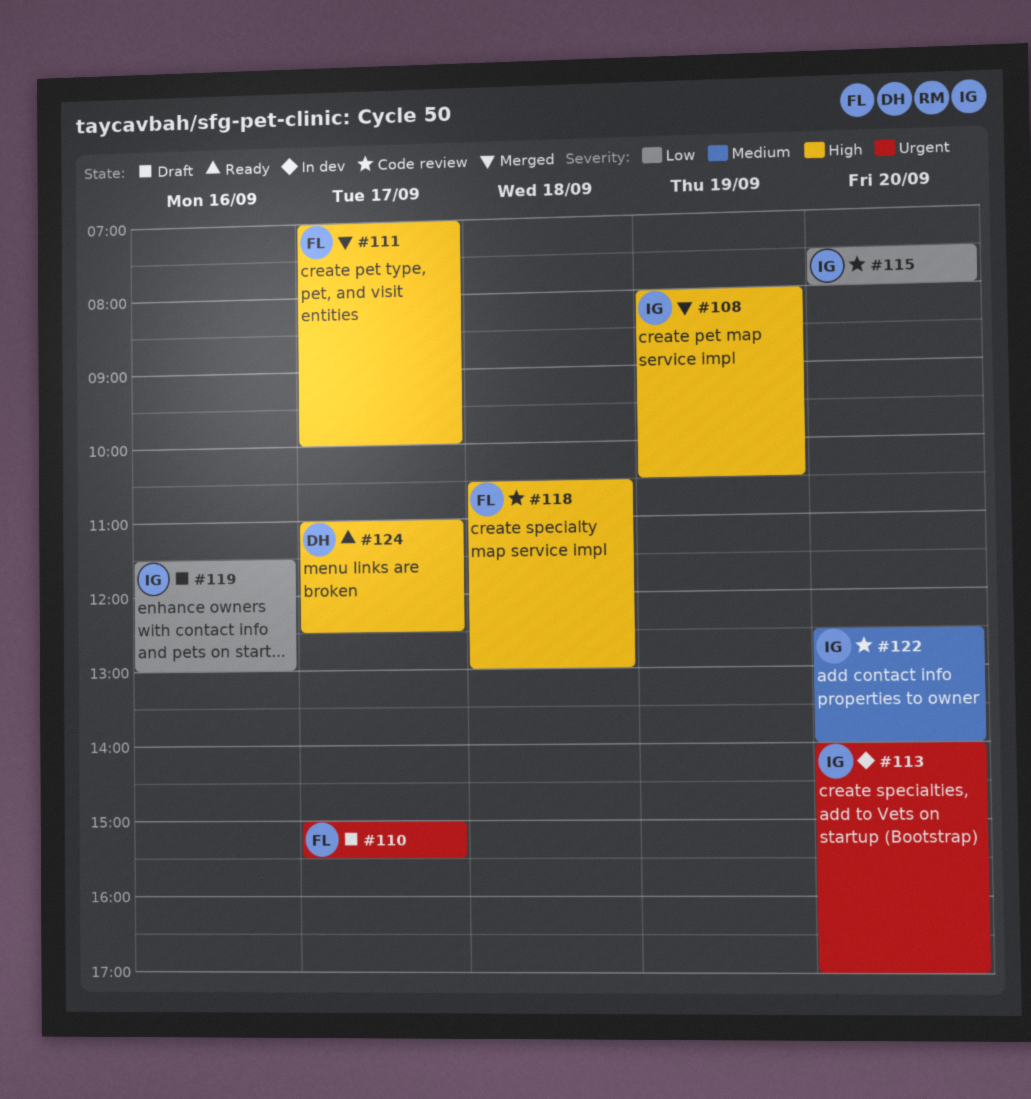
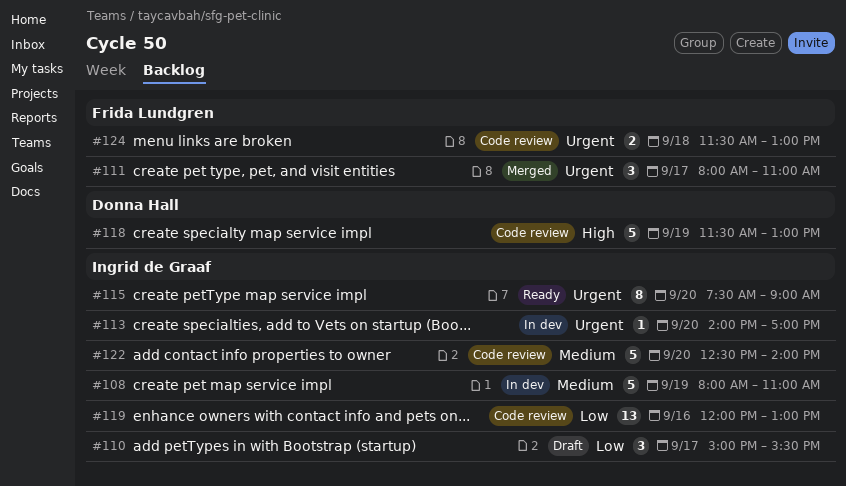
#108, status: Merged -> In dev
#108, priority: High -> Medium
#108, ends: 10:30 -> 11:00
#110, owner: Frida Lundgren -> Ingrid de Graaf
#110, priority: Urgent -> Low
#111, priority: High -> Urgent
#111, begins: 07:00 -> 08:00
#111, ends: 10:00 -> 11:00
#115, status: Code review -> Ready
#115, priority: Low -> Urgent
#115, ends: 08:00 -> 09:00
#118, owner: Frida Lundgren -> Donna Hall
#118, day: Sep 18 -> Sep 19
#118, begins: 10:30 -> 11:30
#119, status: Draft -> Code review
#119, begins: 11:30 -> 12:00
#124, status: Ready -> Code review
#124, owner: Donna Hall -> Frida Lundgren
#124, priority: High -> Urgent
#124, day: Sep 17 -> Sep 18
#124, begins: 11:00 -> 11:30
#124, ends: 12:30 -> 13:00

